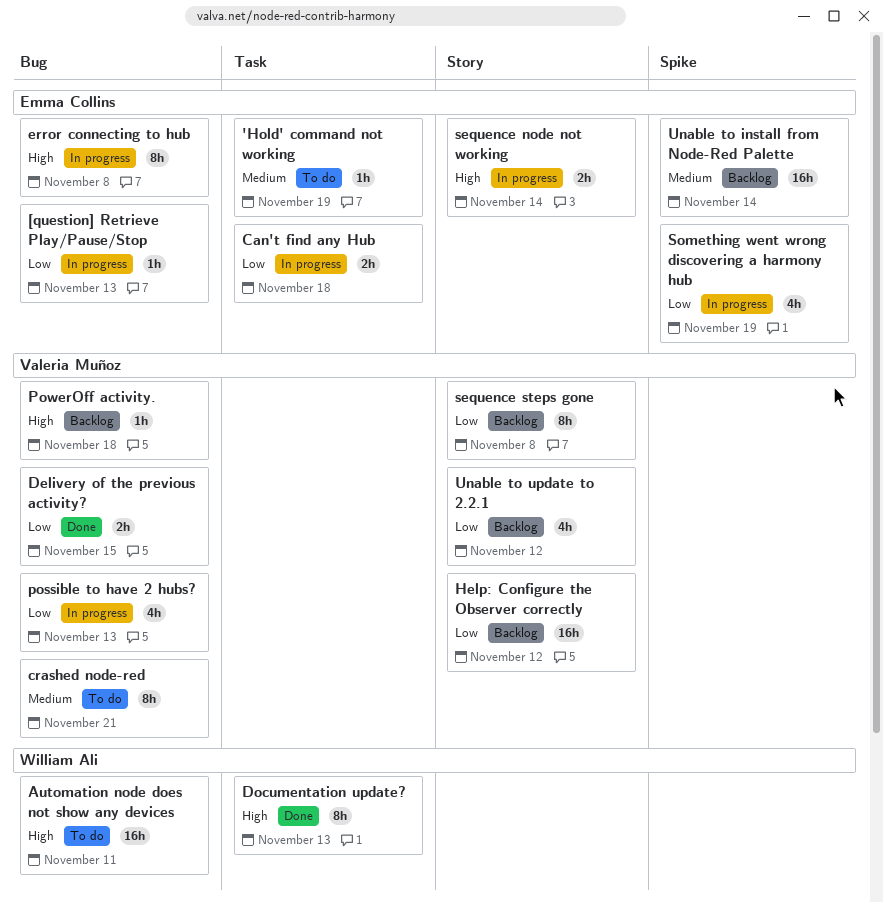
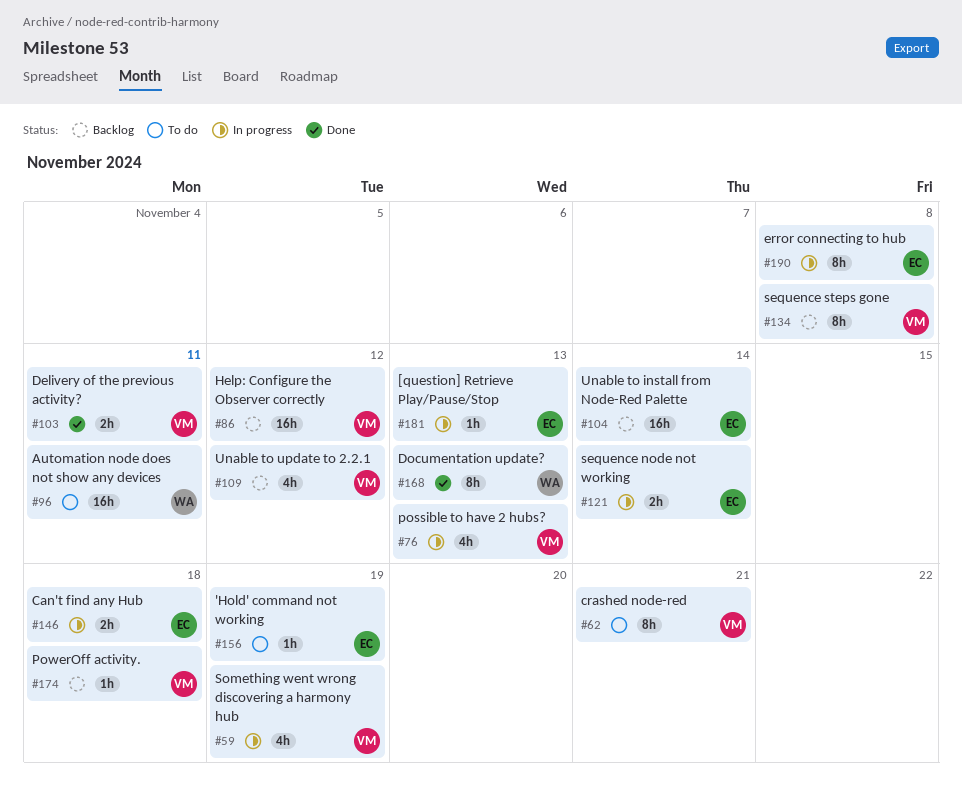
Delivery of the previous activity?, due: Nov 15 -> Nov 11
Something went wrong discovering a harmony hub, owner: Emma Collins -> Valeria Muñoz

